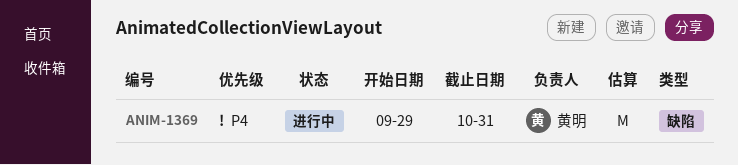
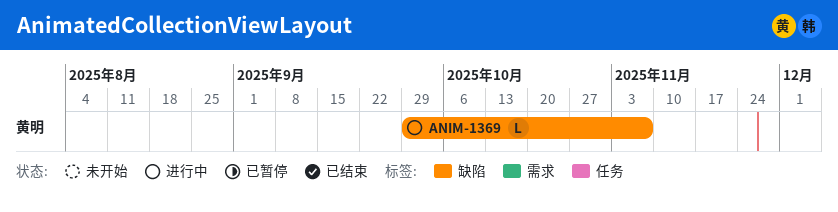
ANIM-1369, estimate: M -> L
ANIM-1369, due: Oct 31 -> Nov 7

